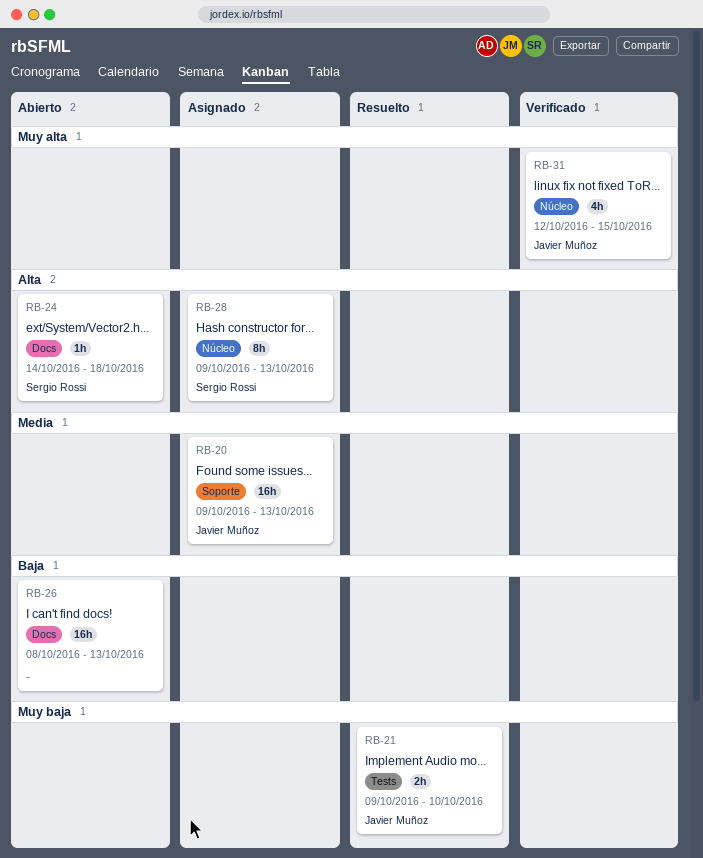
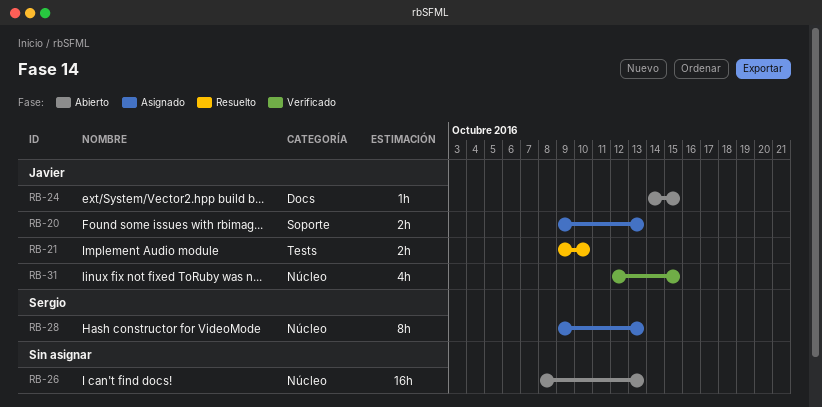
RB-20, estimate: 16h -> 2h
RB-24, owner: Sergio Rossi -> Javier Muñoz
RB-24, due: Oct 18 -> Oct 15
RB-26, label: Docs -> Núcleo

